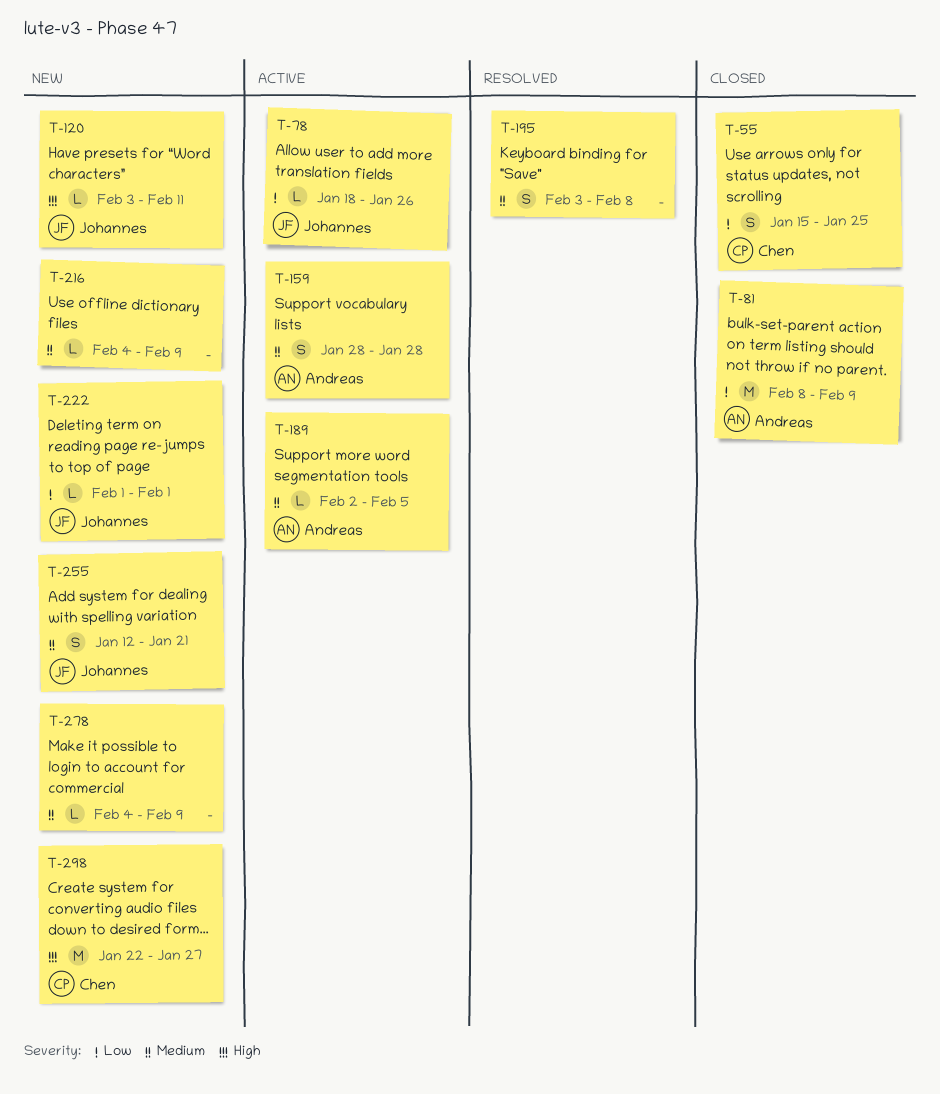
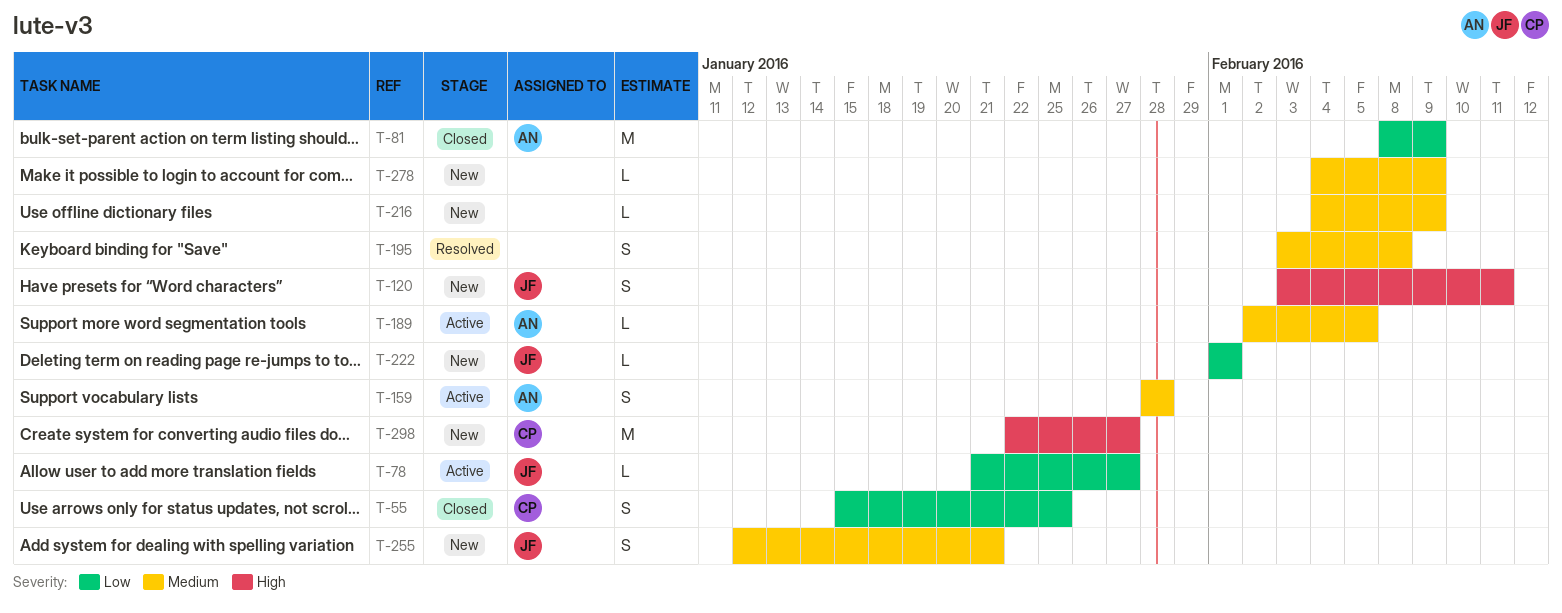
T-78, start: Jan 18 -> Jan 21
T-78, due: Jan 26 -> Jan 27
T-120, estimate: L -> S

